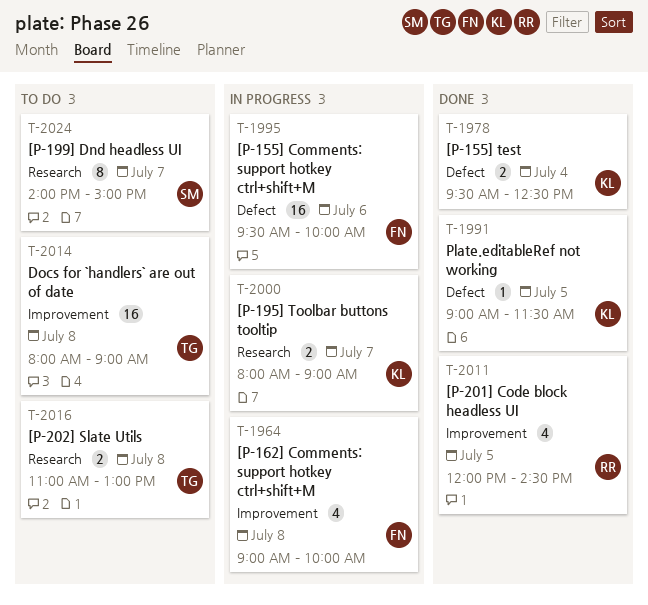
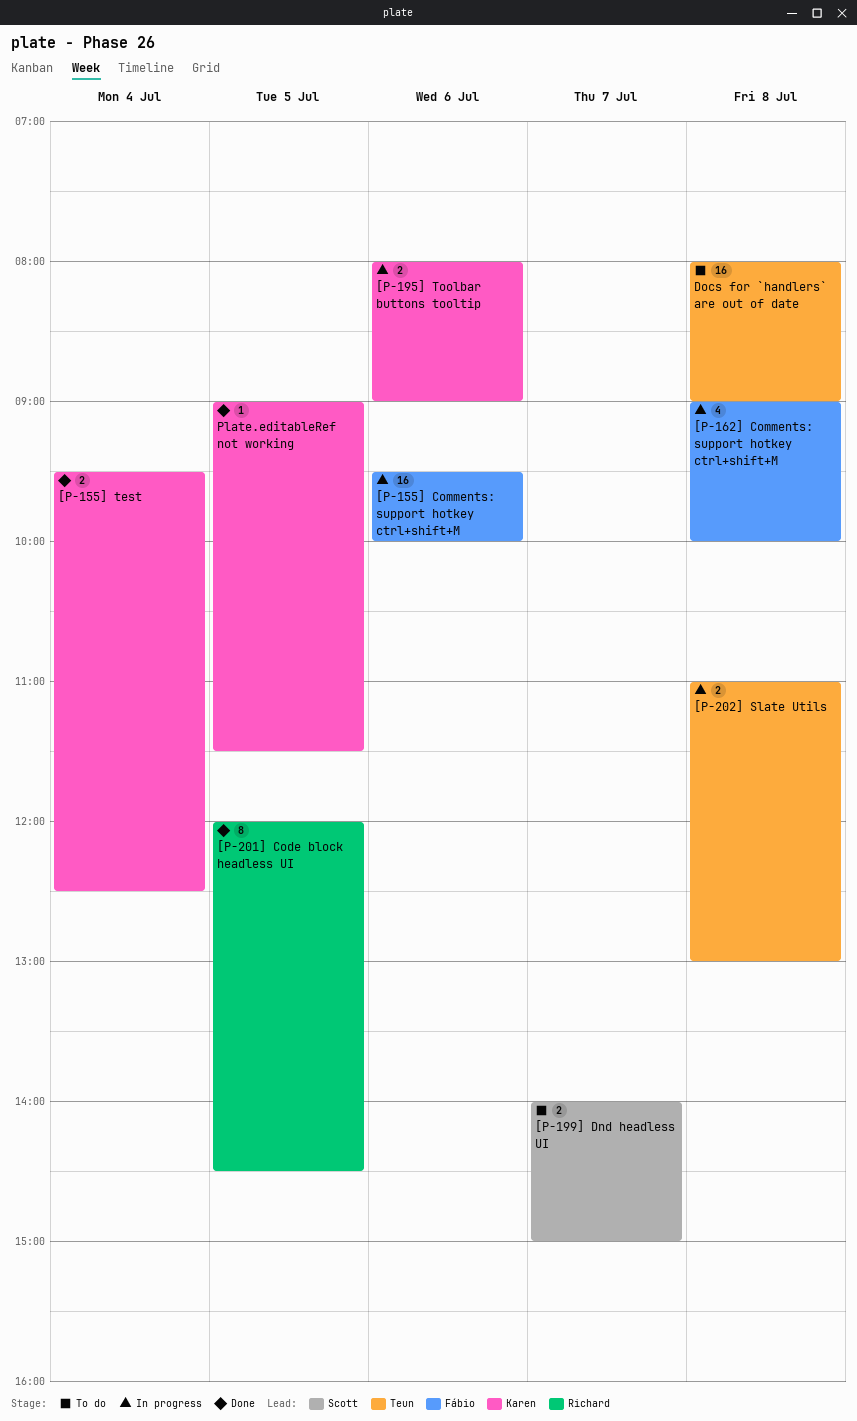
[P-195] Toolbar buttons tooltip, day: Jul 7 -> Jul 6
[P-199] Dnd headless UI, estimate: 8 -> 2
[P-201] Code block headless UI, estimate: 4 -> 8
[P-202] Slate Utils, status: To do -> In progress

